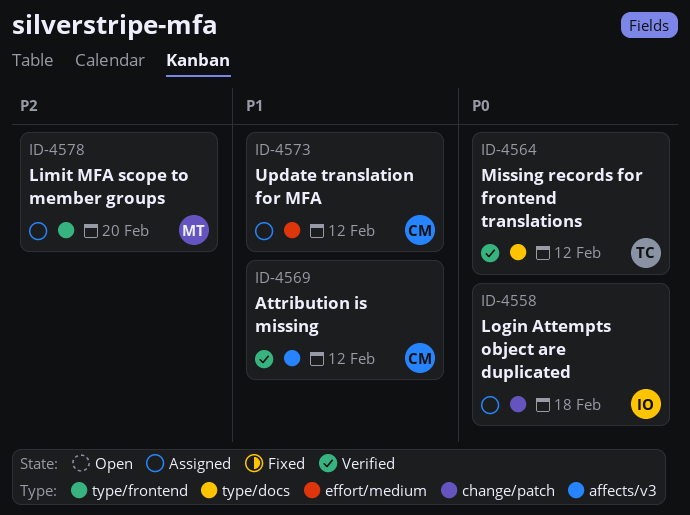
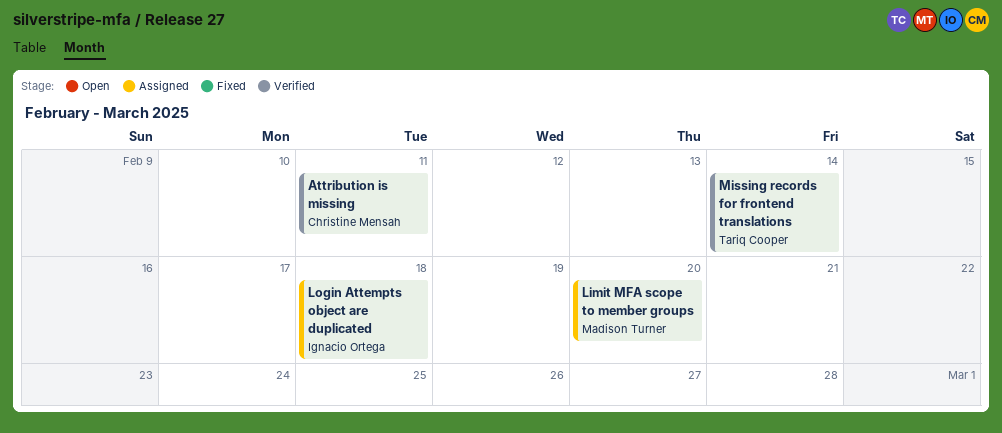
Attribution is missing, due: Feb 12 -> Feb 11
Missing records for frontend translations, due: Feb 12 -> Feb 14
Update translation for MFA: present -> none

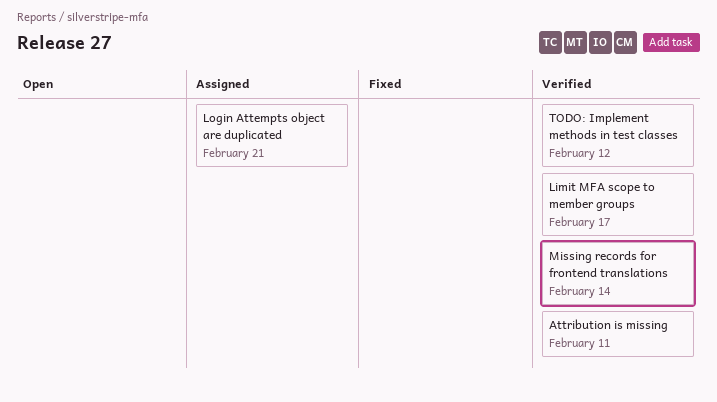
Limit MFA scope to member groups, status: Assigned -> Verified
Limit MFA scope to member groups, due: Feb 20 -> Feb 17
Login Attempts object are duplicated, due: Feb 18 -> Feb 21
TODO: Implement methods in test classes: none -> present

